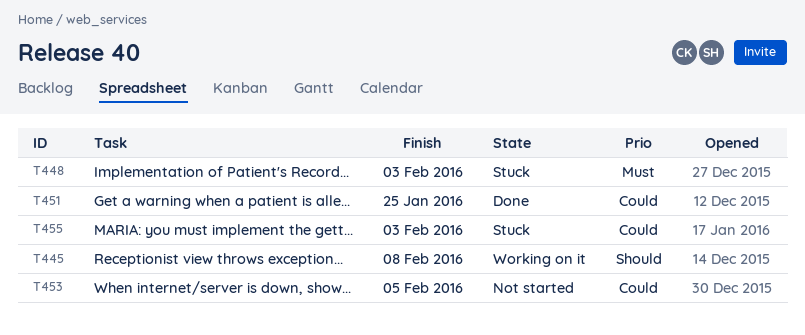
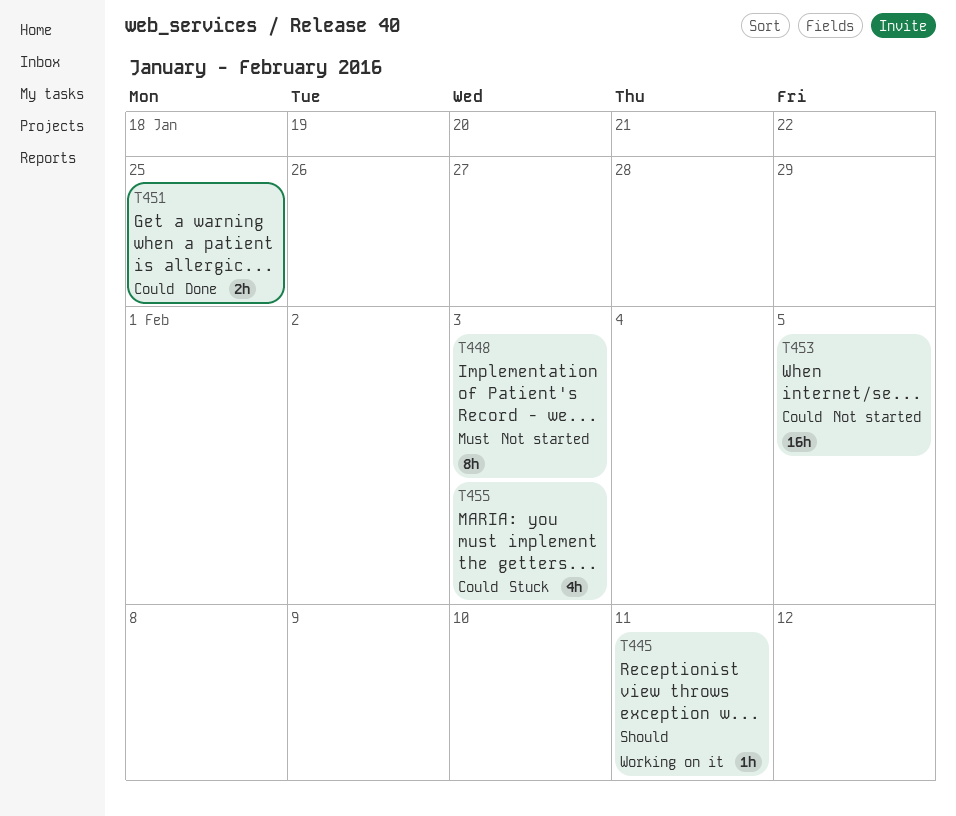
T445, due: Feb 8 -> Feb 11
T448, status: Stuck -> Not started

